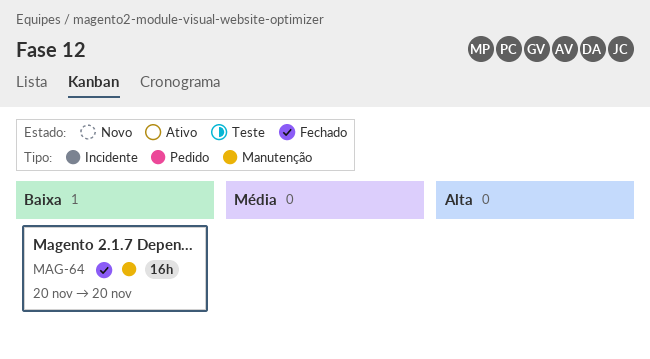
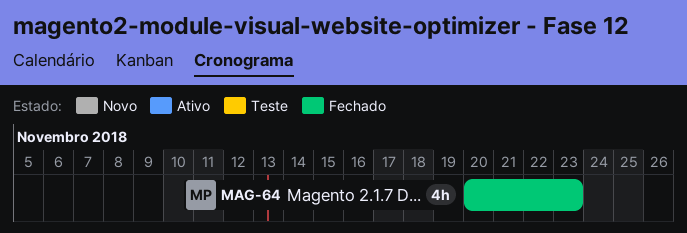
MAG-64, estimate: 16h -> 4h
MAG-64, due: Nov 20 -> Nov 23

